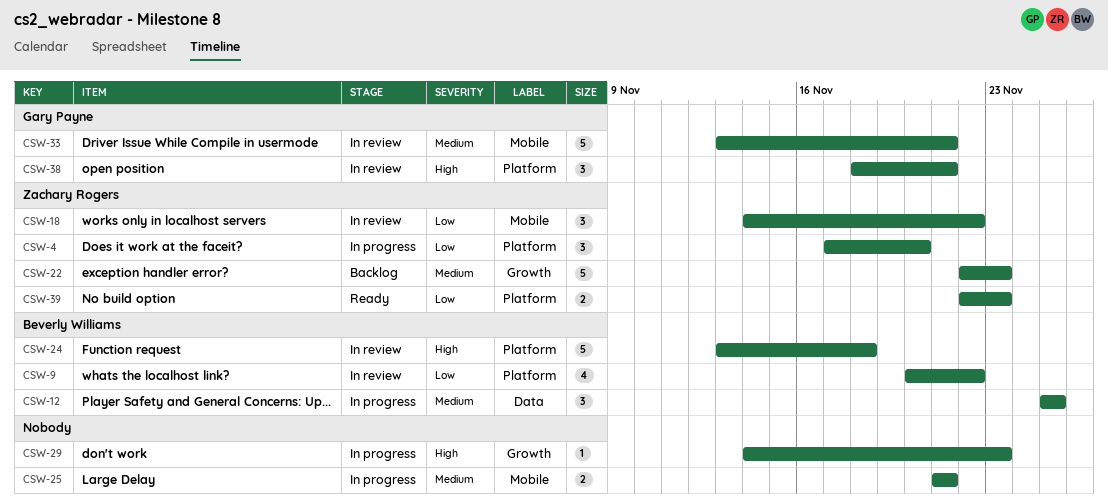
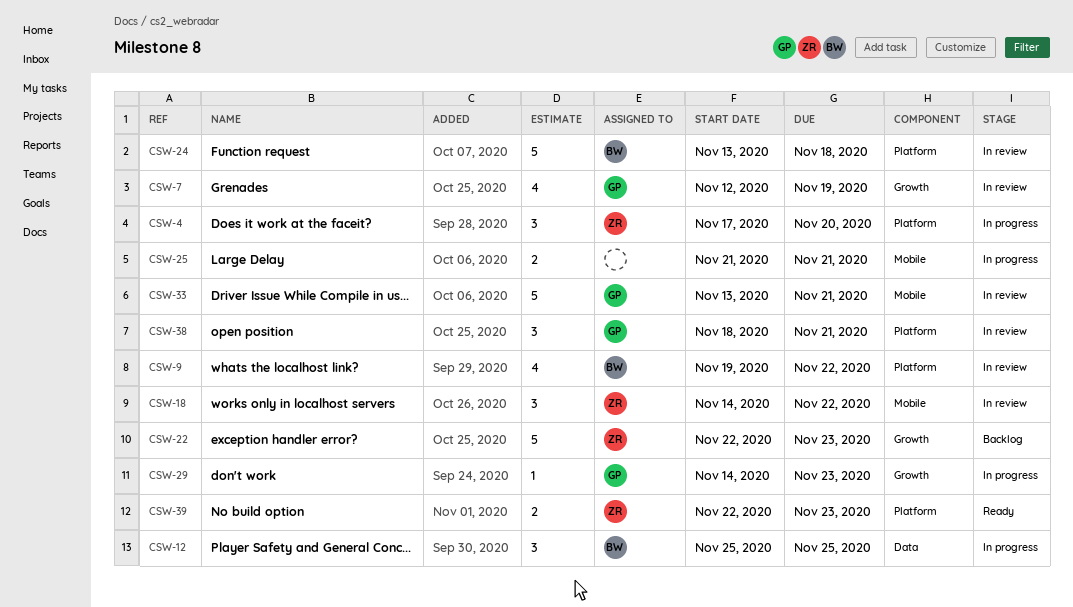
CSW-7: none -> present
CSW-9, start: Nov 20 -> Nov 19
CSW-29, owner: none -> Gary Payne

